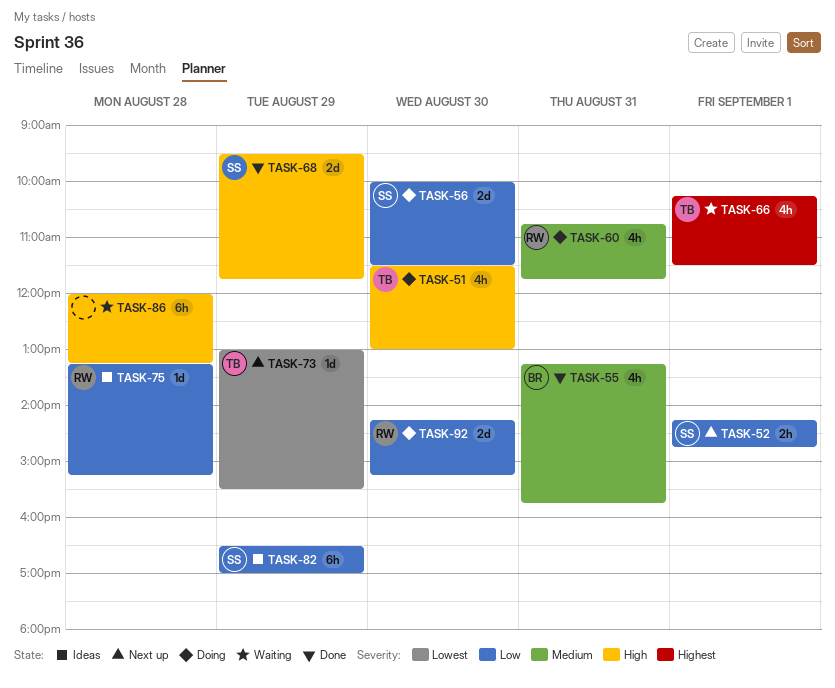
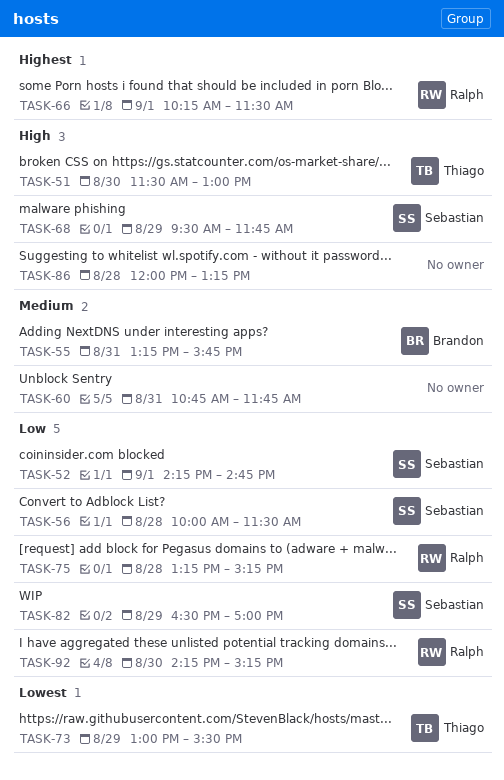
TASK-56, day: Aug 30 -> Aug 28
TASK-60, owner: Ralph -> none
TASK-66, owner: Thiago -> Ralph

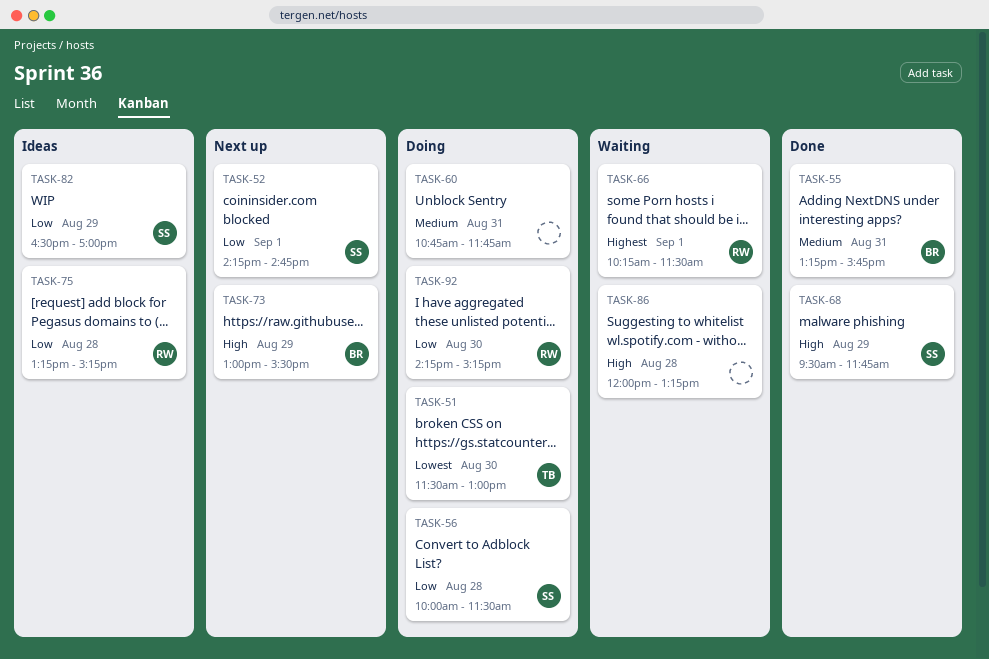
TASK-51, priority: High -> Lowest
TASK-73, owner: Thiago -> Brandon
TASK-73, priority: Lowest -> High

